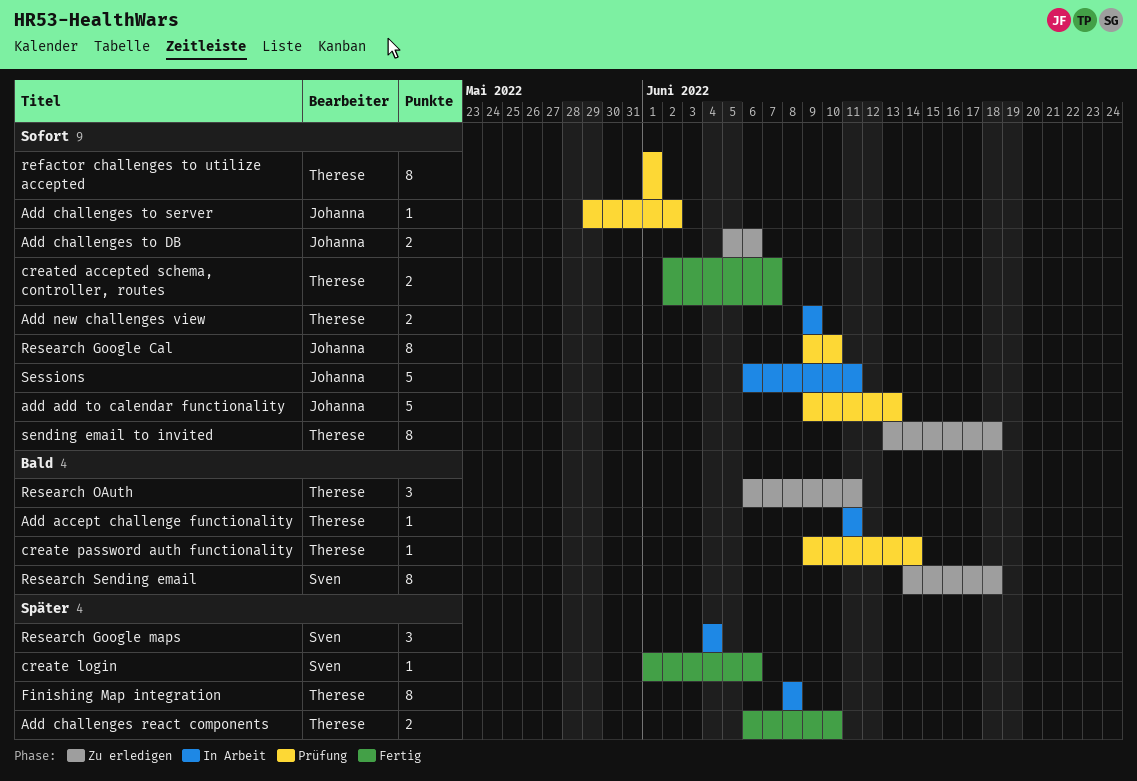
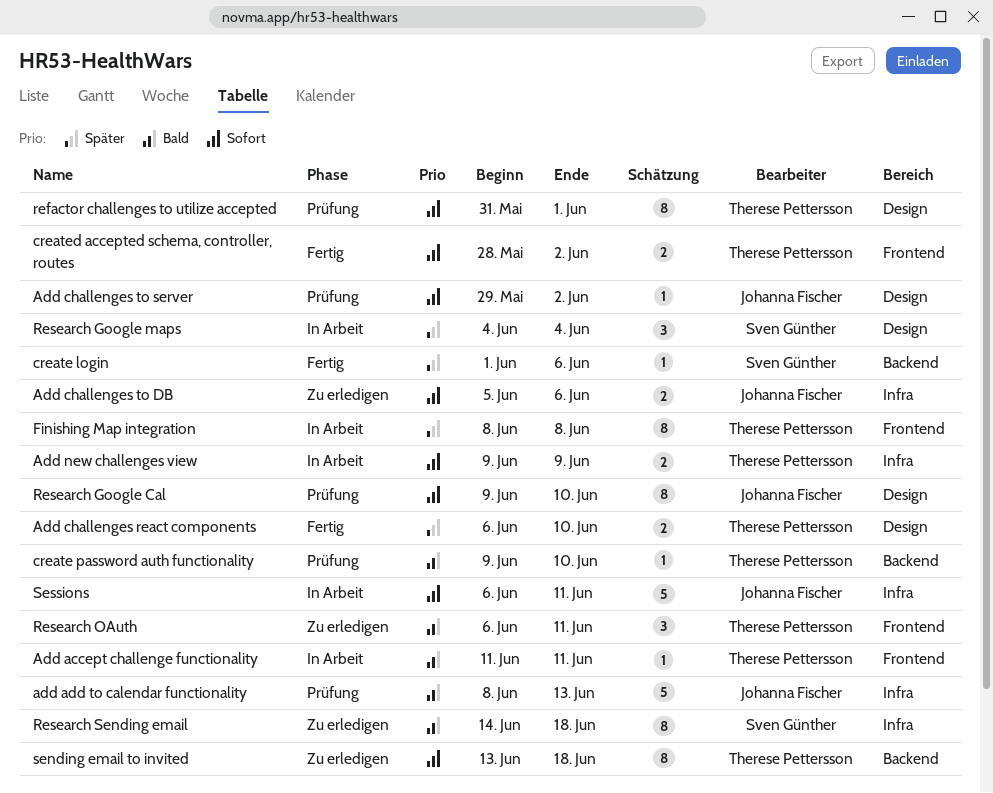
add add to calendar functionality, priority: Sofort -> Bald
add add to calendar functionality, start: Jun 9 -> Jun 8
create password auth functionality, due: Jun 14 -> Jun 10
created accepted schema, controller, routes, start: Jun 2 -> May 28
created accepted schema, controller, routes, due: Jun 7 -> Jun 2
refactor challenges to utilize accepted, start: Jun 1 -> May 31

